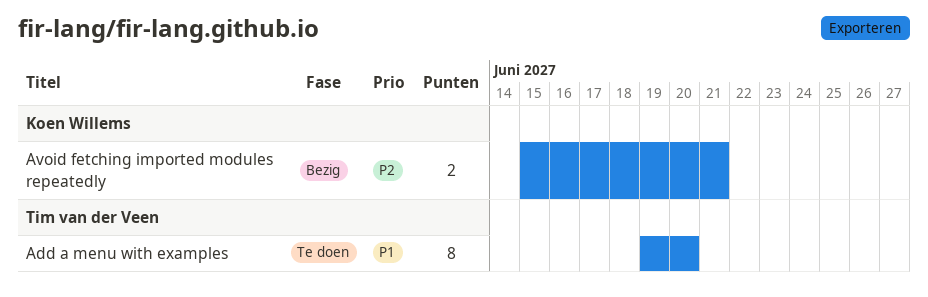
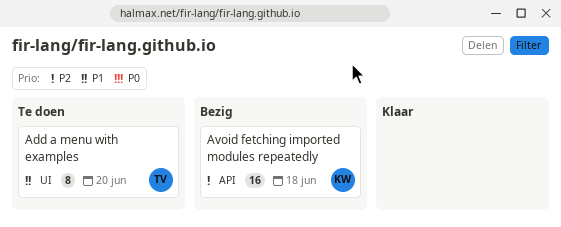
Avoid fetching imported modules repeatedly, estimate: 2 -> 16
Avoid fetching imported modules repeatedly, due: Jun 21 -> Jun 18

